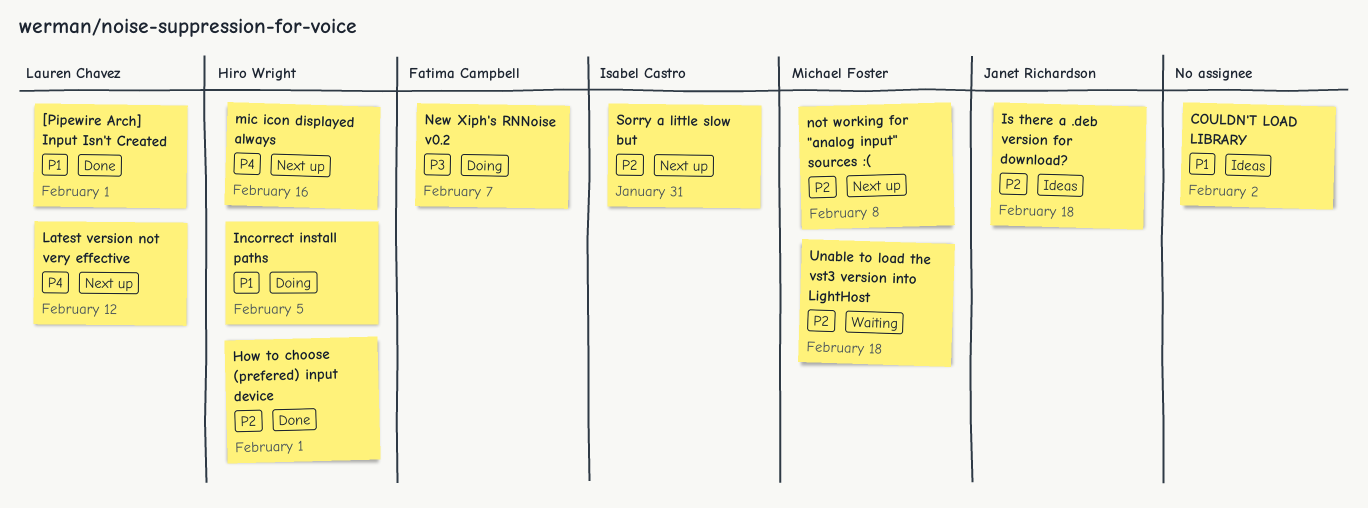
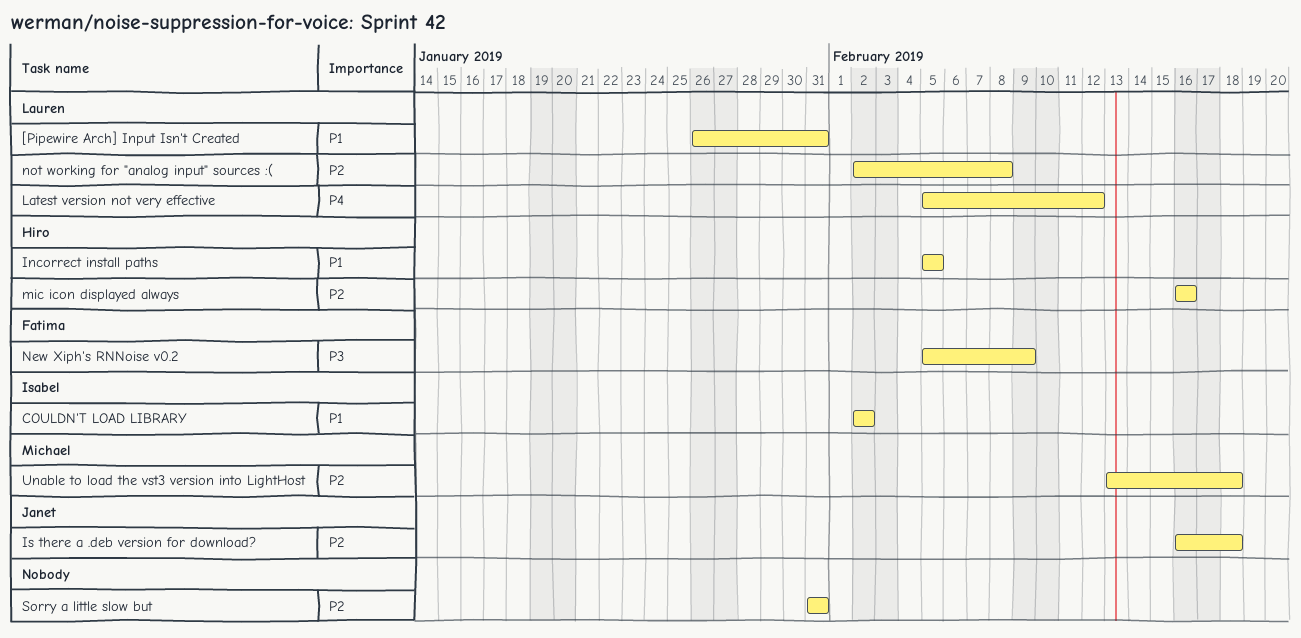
[Pipewire Arch] Input Isn't Created, due: Feb 1 -> Jan 31
COULDN'T LOAD LIBRARY, owner: none -> Isabel Castro
How to choose (prefered) input device: present -> none
mic icon displayed always, priority: P4 -> P2
New Xiph's RNNoise v0.2, due: Feb 7 -> Feb 9
not working for "analog input" sources :(, owner: Michael Foster -> Lauren Chavez
Sorry a little slow but, owner: Isabel Castro -> none

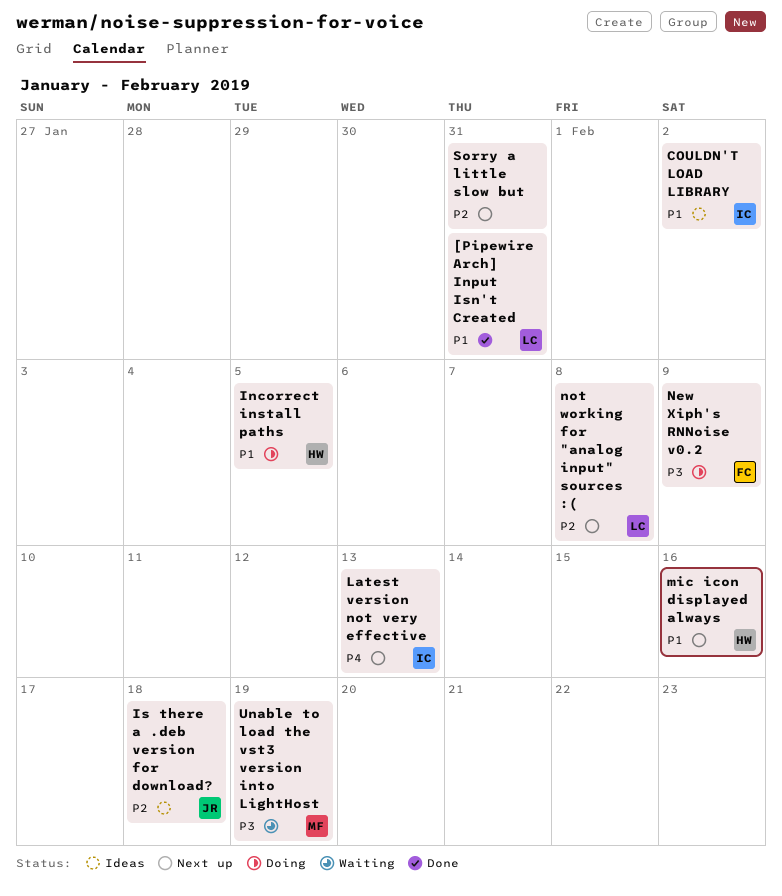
Latest version not very effective, owner: Lauren -> Isabel
Latest version not very effective, due: Feb 12 -> Feb 13
mic icon displayed always, priority: P2 -> P1
Unable to load the vst3 version into LightHost, priority: P2 -> P3
Unable to load the vst3 version into LightHost, due: Feb 18 -> Feb 19

